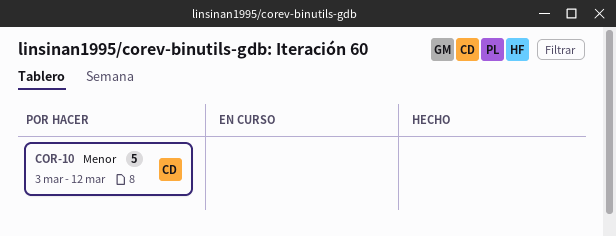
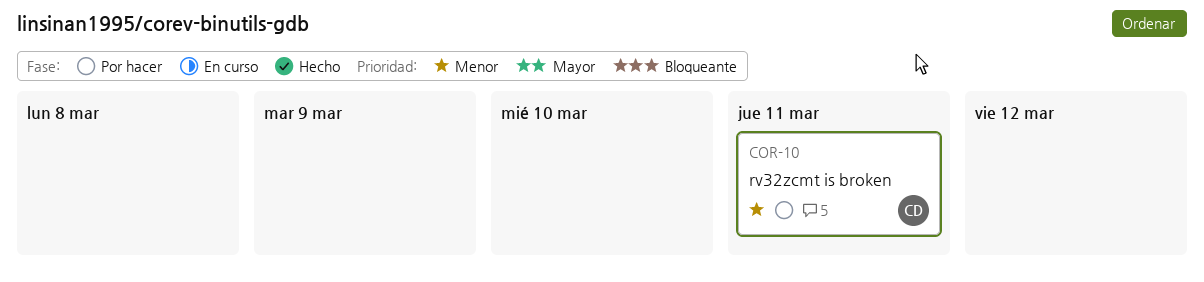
COR-10, due: Mar 12 -> Mar 11

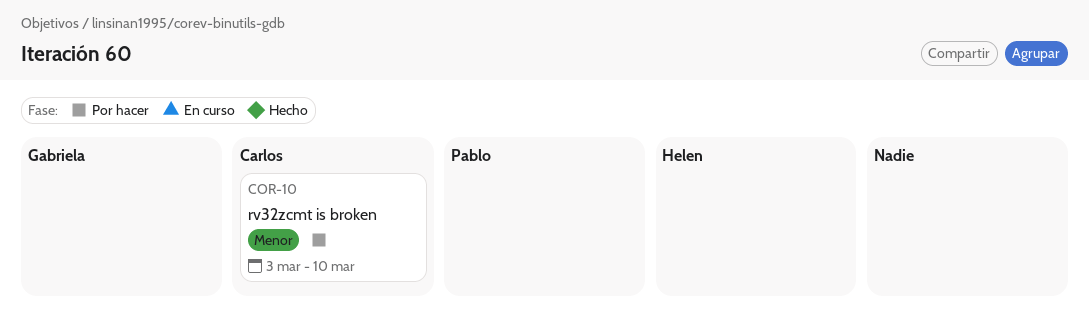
COR-10, due: Mar 11 -> Mar 10

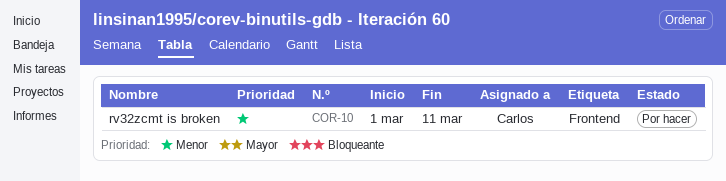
COR-10, start: Mar 3 -> Mar 1
COR-10, due: Mar 10 -> Mar 11

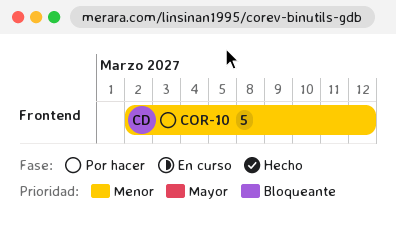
COR-10, start: Mar 1 -> Mar 2
COR-10, due: Mar 11 -> Mar 12

